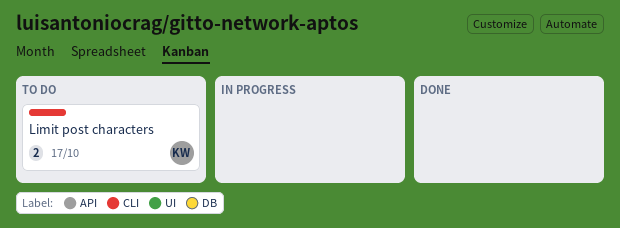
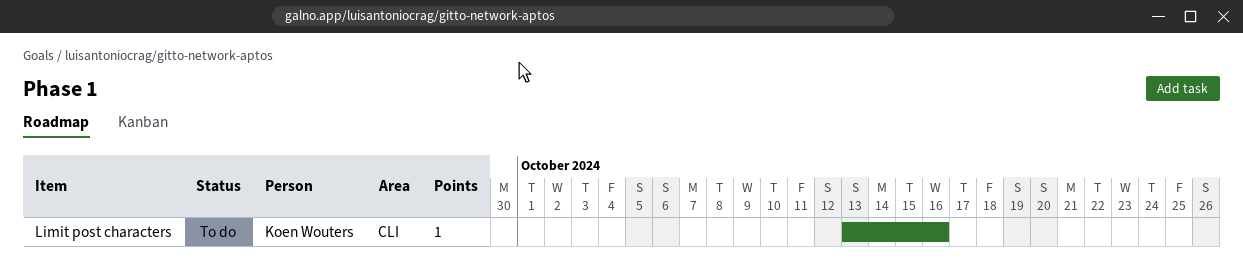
Limit post characters, estimate: 2 -> 1
Limit post characters, due: Oct 17 -> Oct 16

